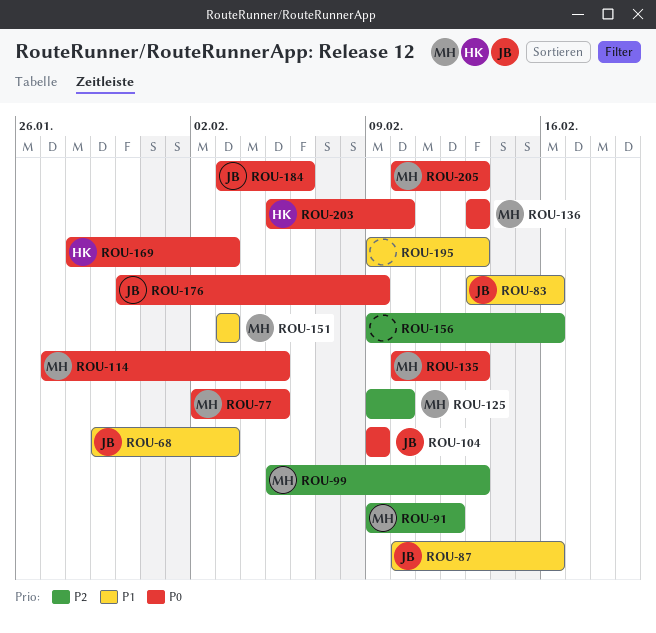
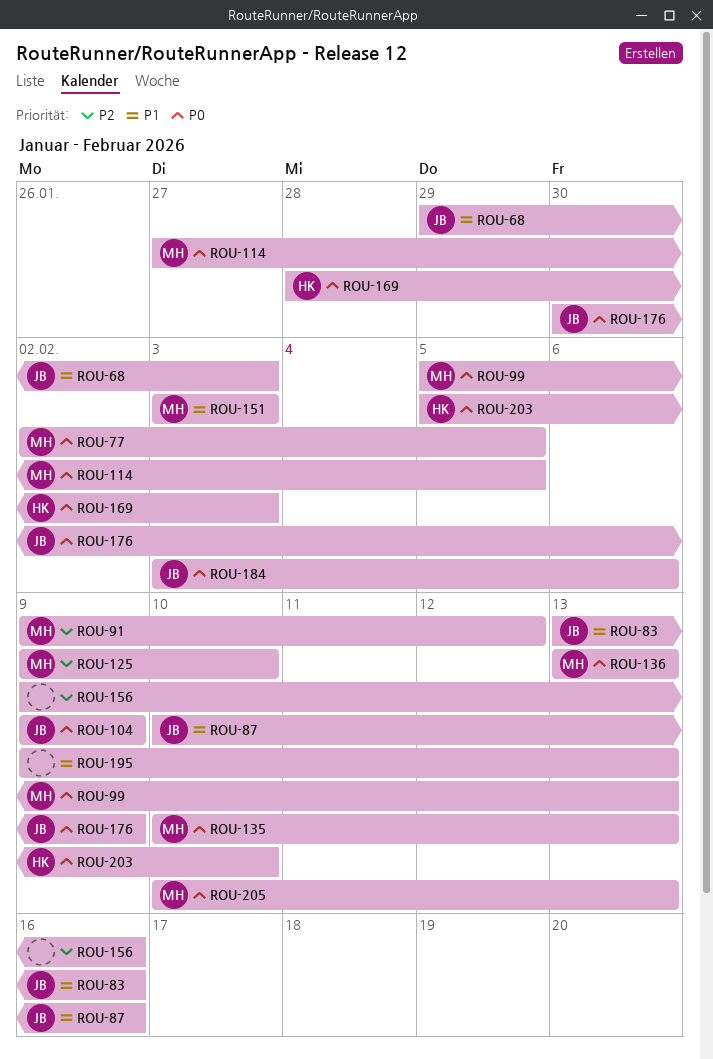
ROU-99, priority: P2 -> P0

